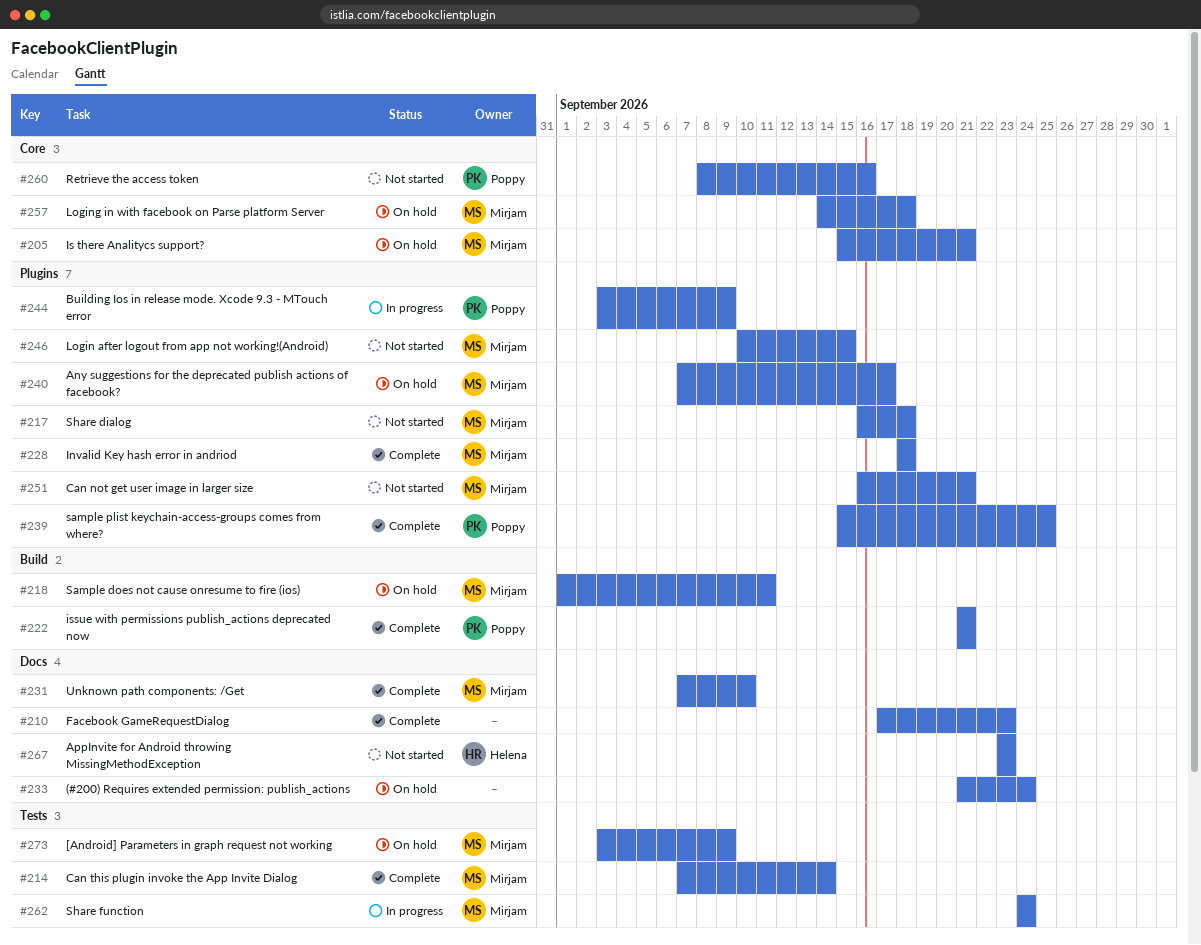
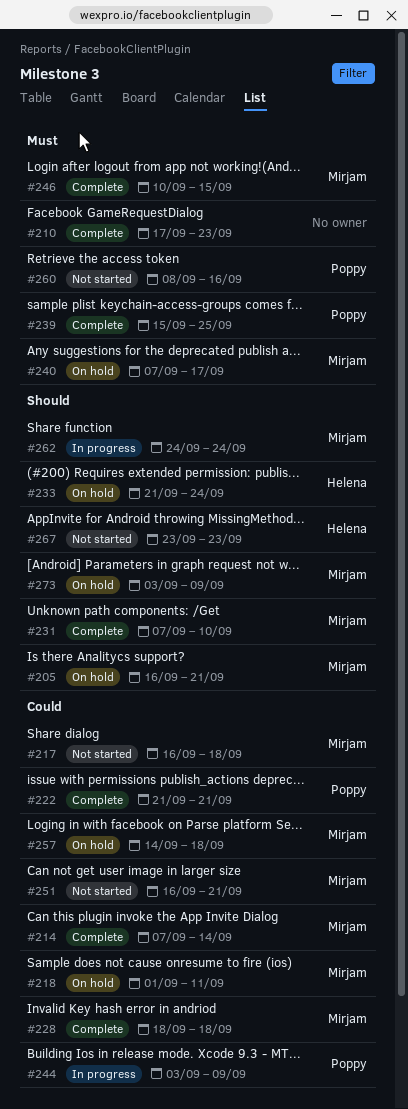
#205, start: Sep 15 -> Sep 16
#233, owner: none -> Helena
#246, status: Not started -> Complete

